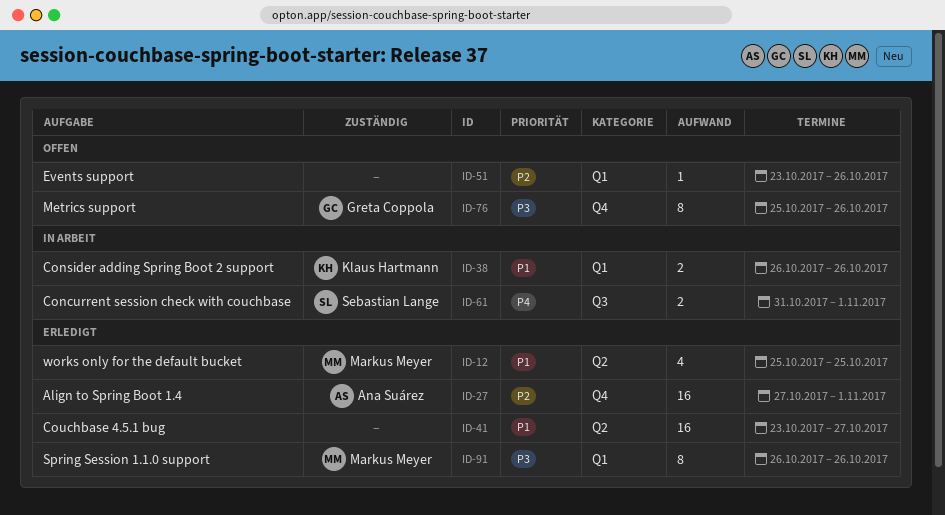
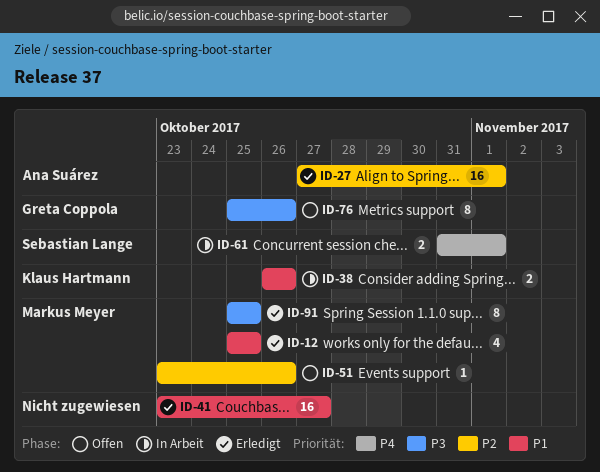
ID-51, owner: none -> Markus Meyer
ID-91, start: Oct 26 -> Oct 25
ID-91, due: Oct 26 -> Oct 25

